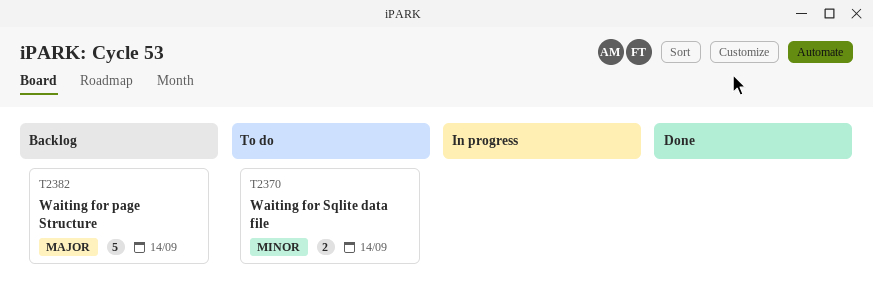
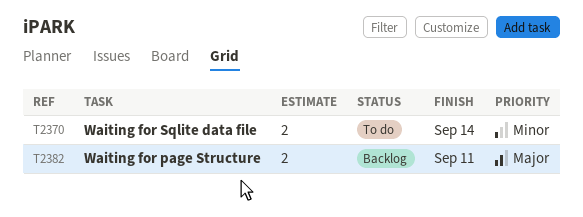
T2382, estimate: 5 -> 2
T2382, due: Sep 14 -> Sep 11

